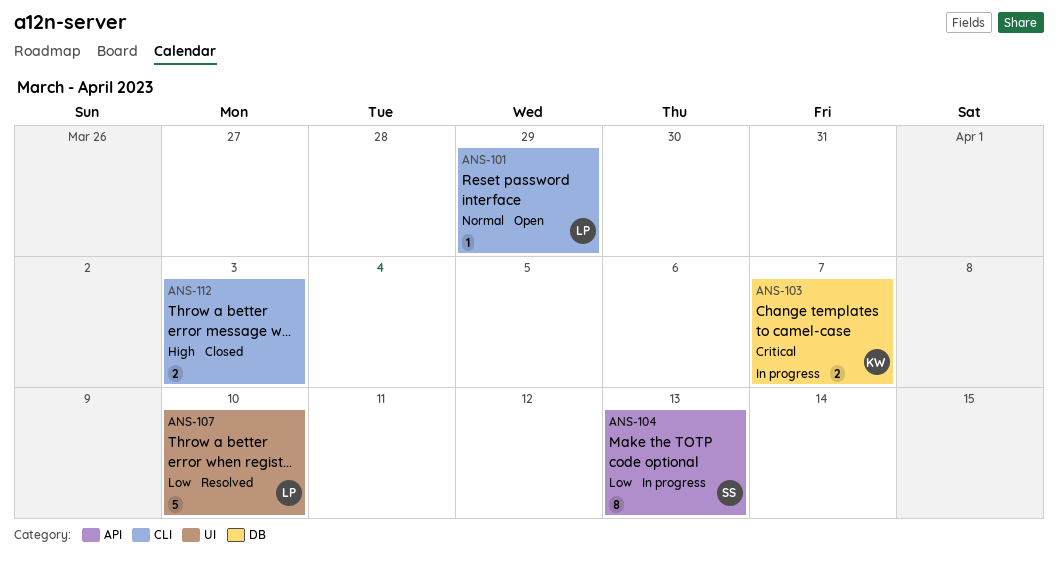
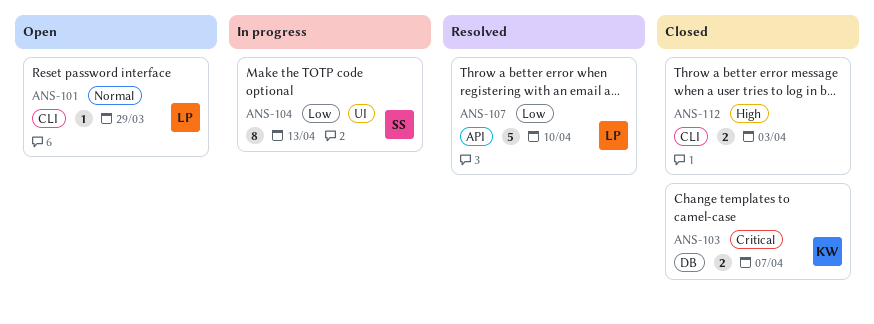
ANS-103, status: In progress -> Closed
ANS-104, label: API -> UI
ANS-107, label: UI -> API

